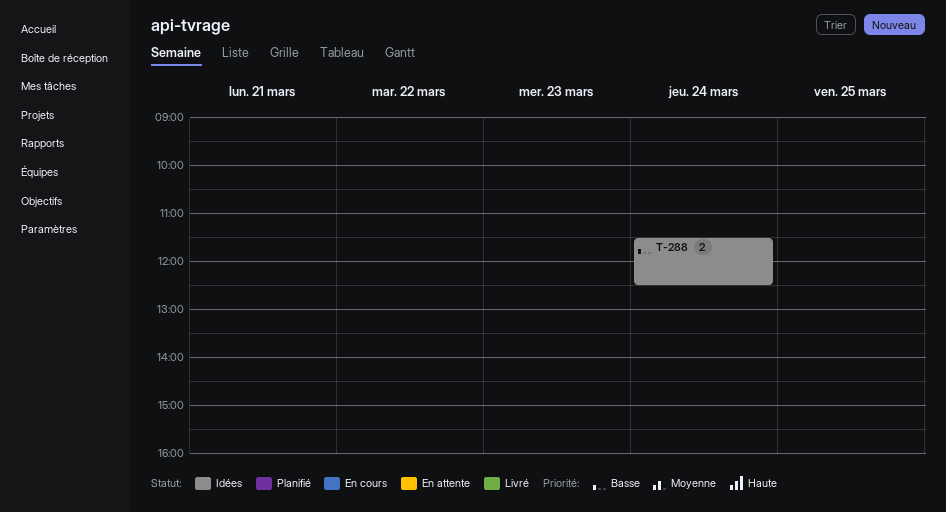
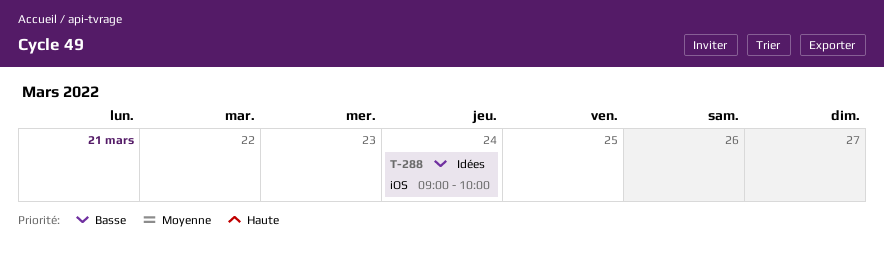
T-288, begins: 11:30 -> 09:00
T-288, ends: 12:30 -> 10:00

